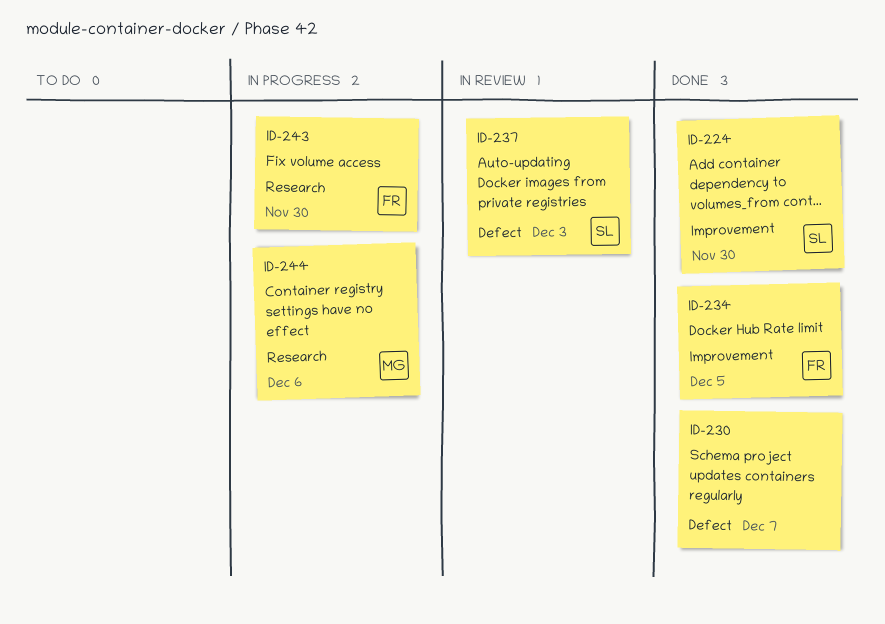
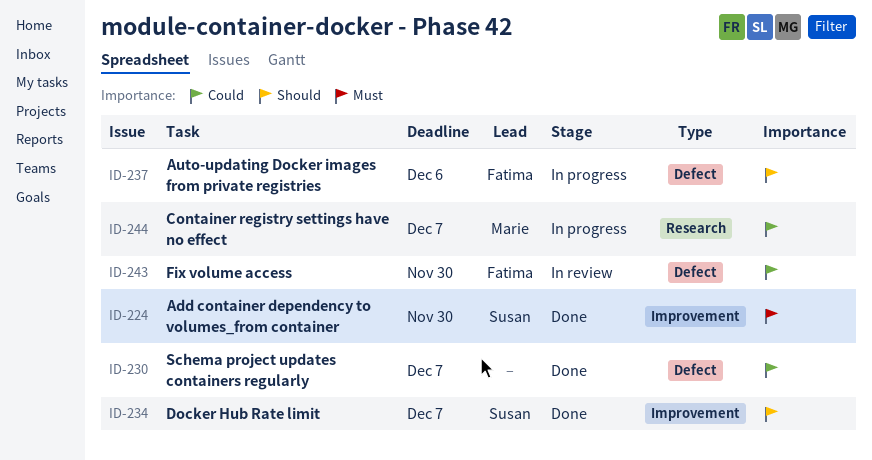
ID-234, owner: Fatima -> Susan
ID-234, due: Dec 5 -> Dec 7
ID-237, status: In review -> In progress
ID-237, owner: Susan -> Fatima
ID-237, due: Dec 3 -> Dec 6
ID-243, status: In progress -> In review
ID-243, label: Research -> Defect
ID-244, due: Dec 6 -> Dec 7

